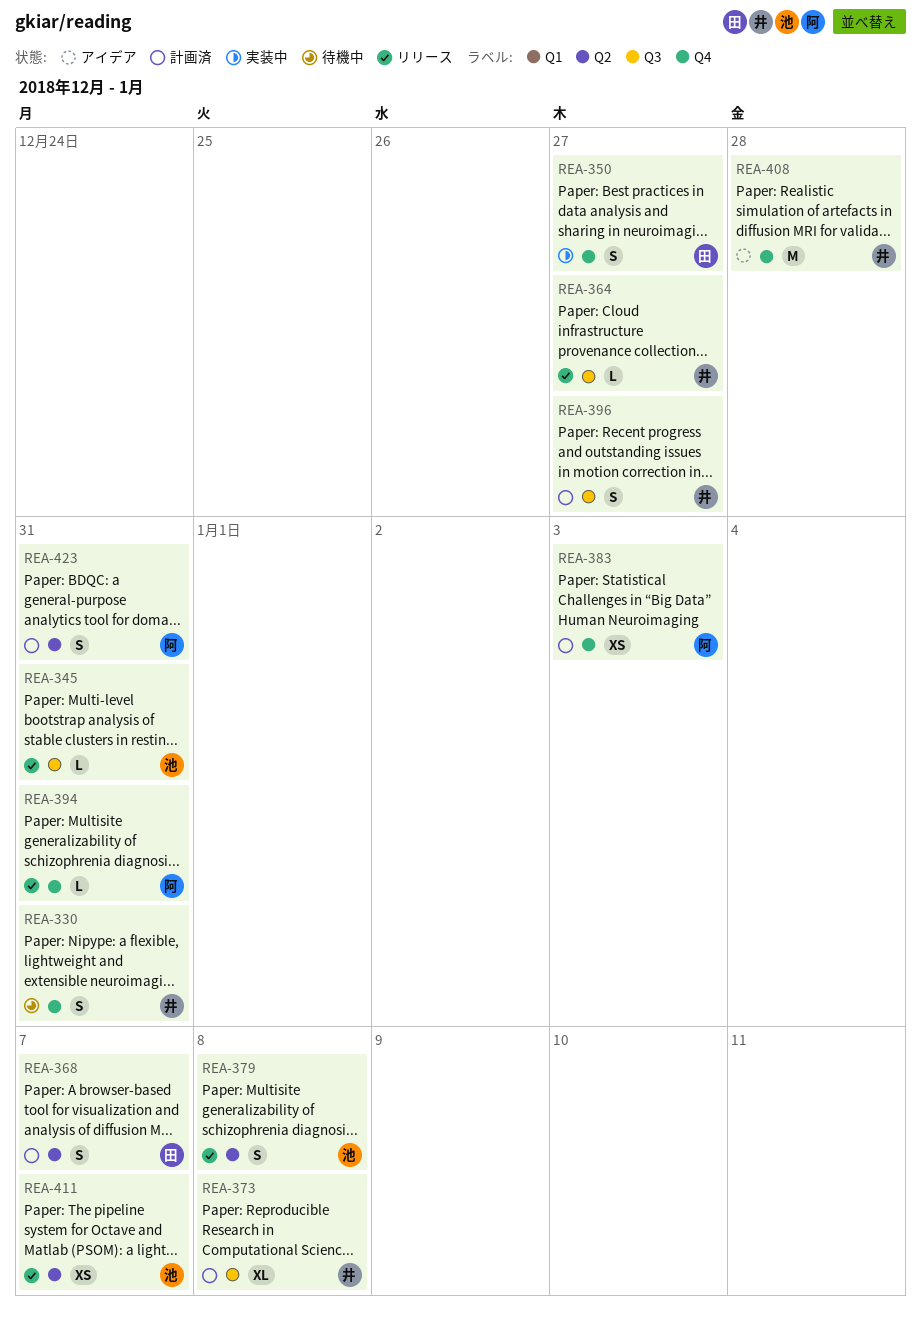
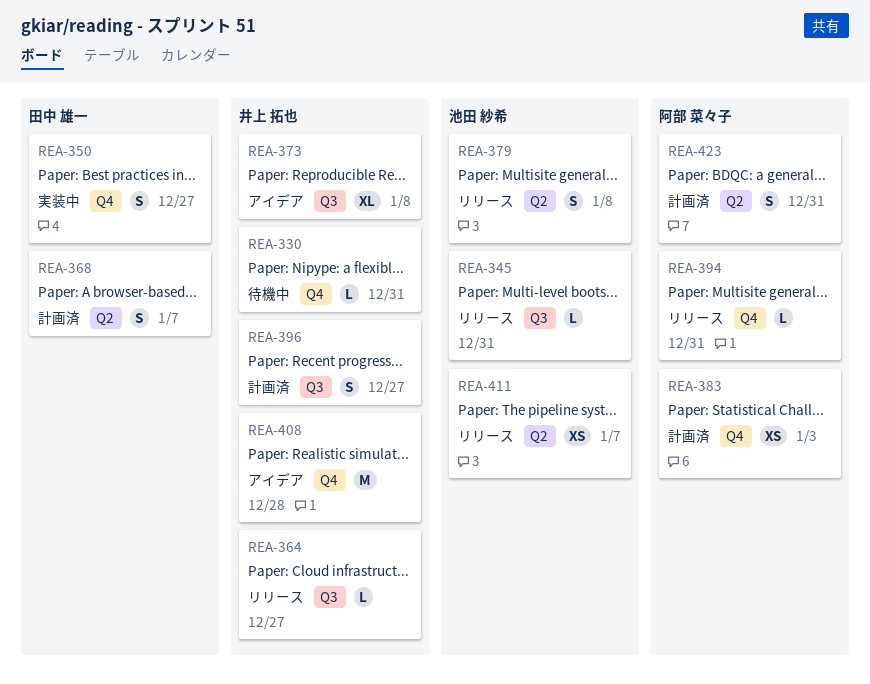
REA-330, estimate: S -> L
REA-373, status: 計画済 -> アイデア

